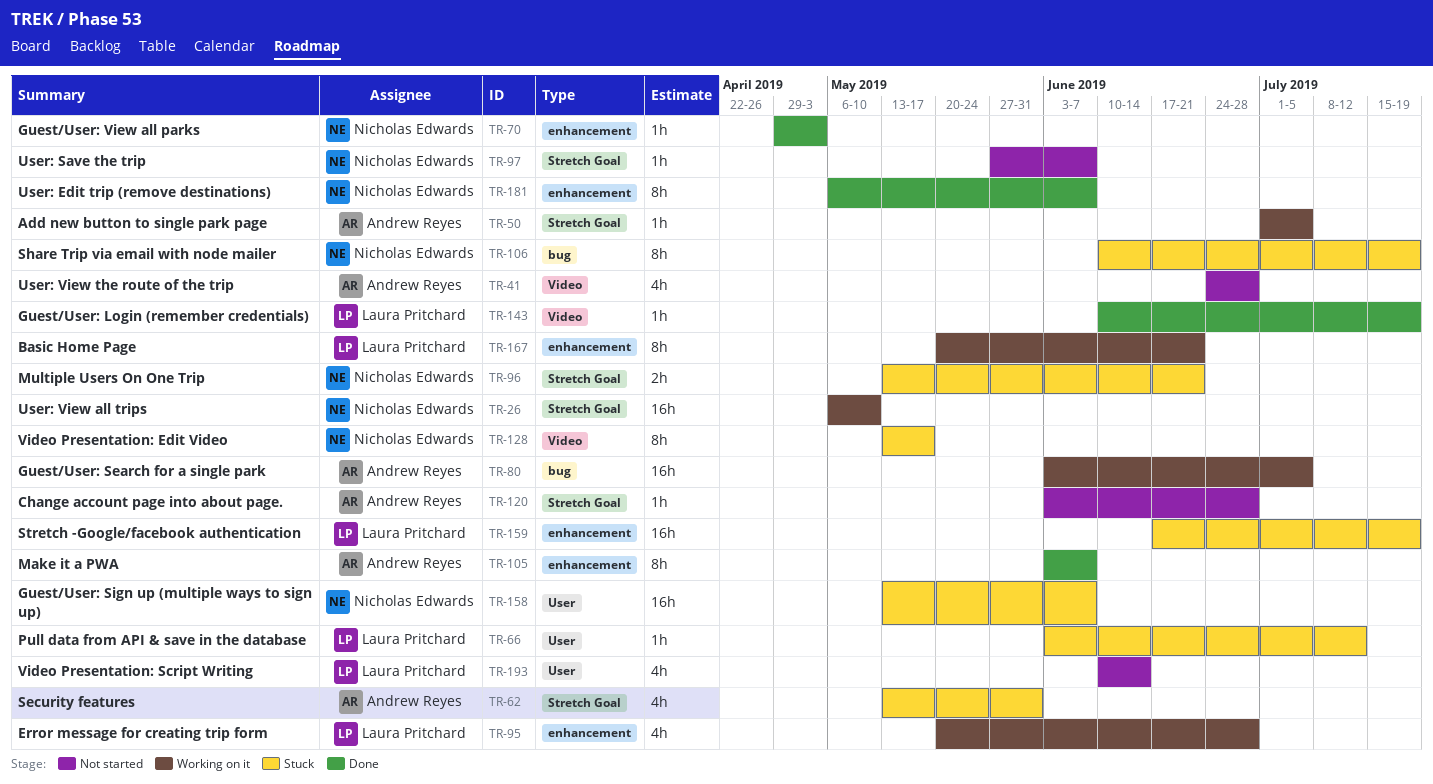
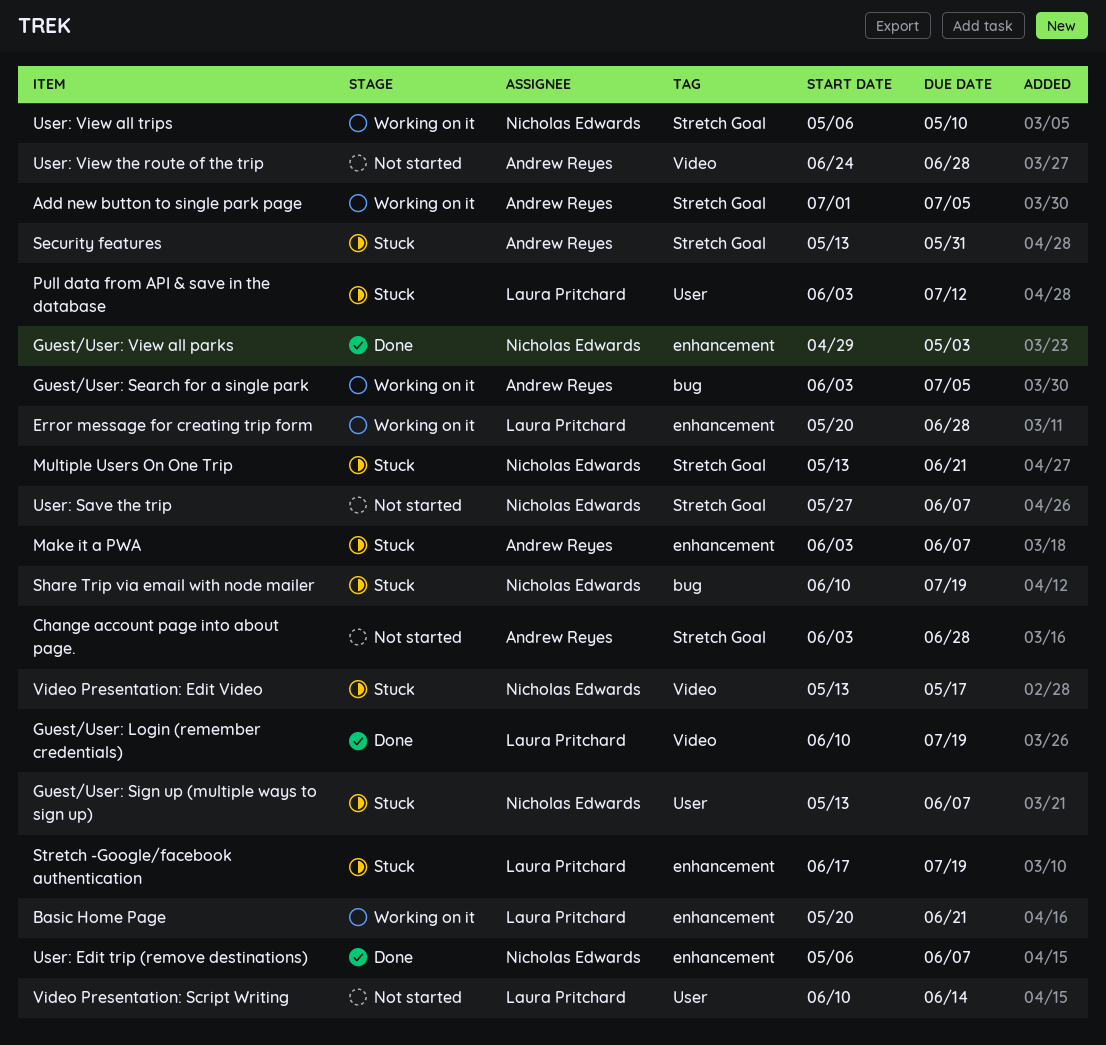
Make it a PWA, status: Done -> Stuck

